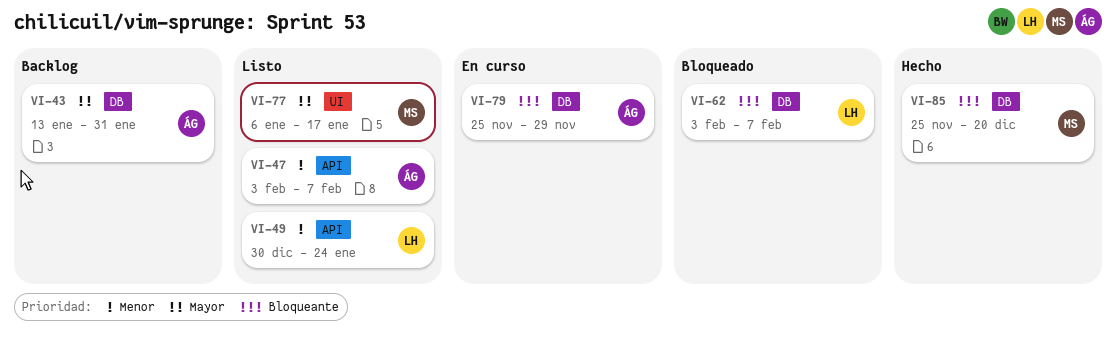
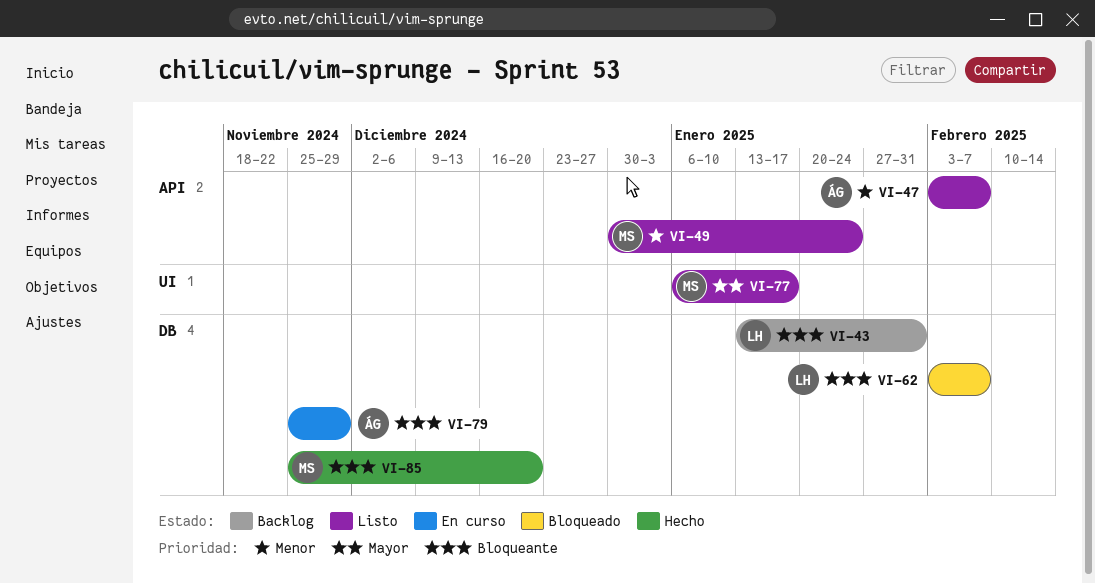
VI-43, owner: ÁG -> LH
VI-43, priority: Mayor -> Bloqueante
VI-49, owner: LH -> MS

